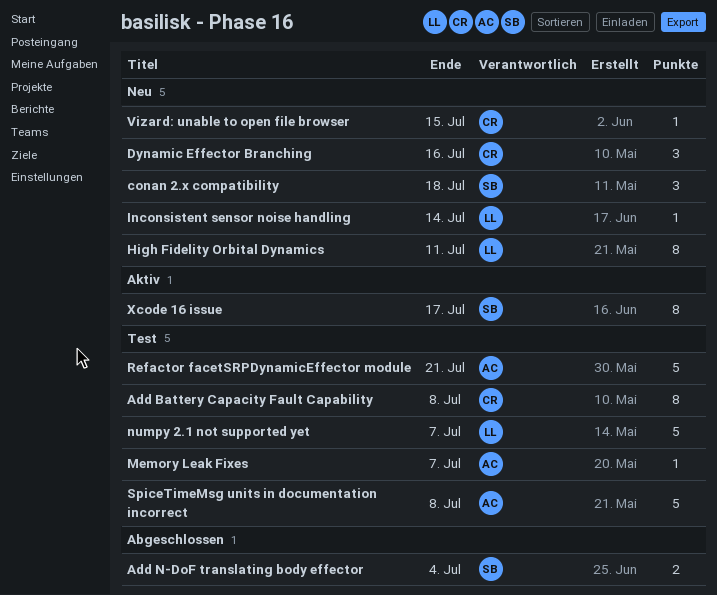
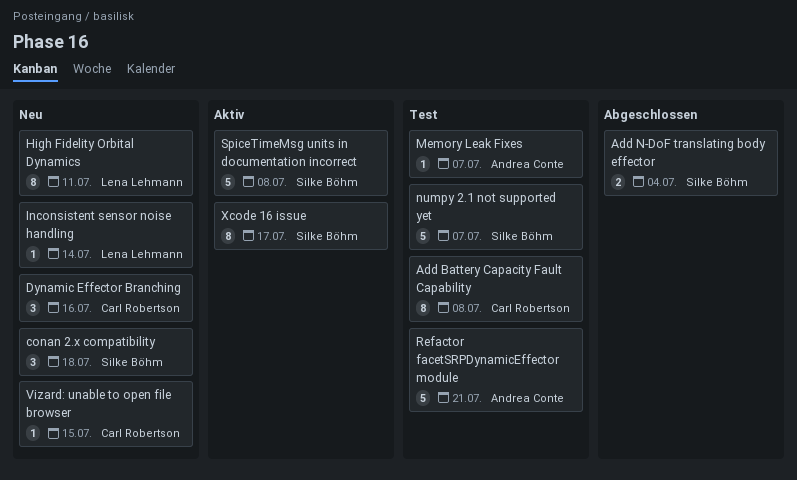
numpy 2.1 not supported yet, owner: Lena Lehmann -> Silke Böhm
SpiceTimeMsg units in documentation incorrect, status: Test -> Aktiv
SpiceTimeMsg units in documentation incorrect, owner: Andrea Conte -> Silke Böhm

